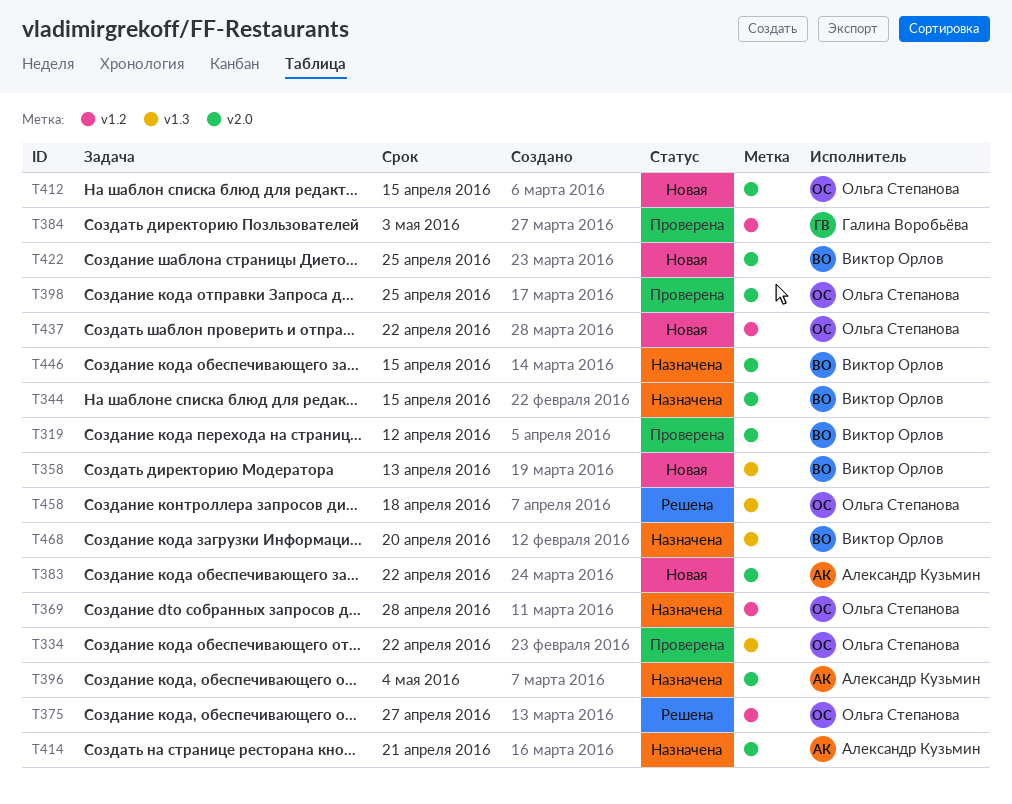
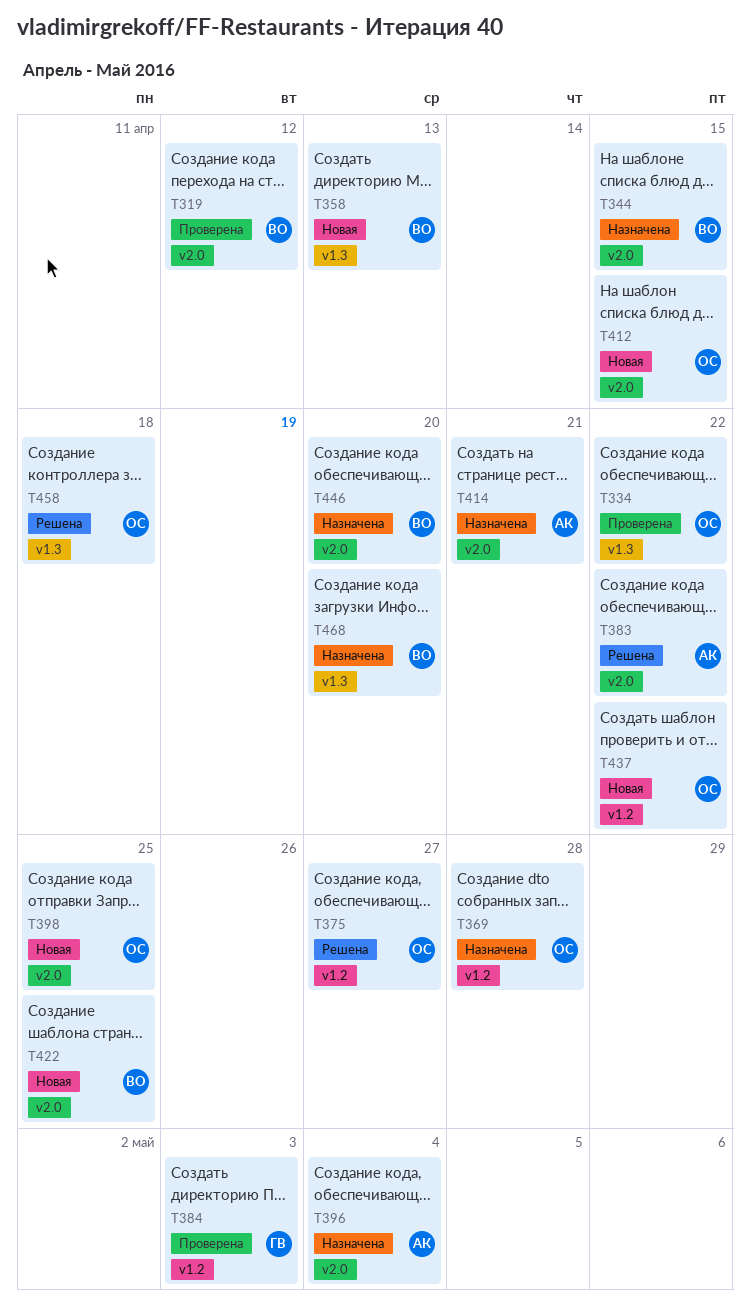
T383, status: Новая -> Решена
T398, status: Проверена -> Новая
T446, due: Apr 15 -> Apr 20

